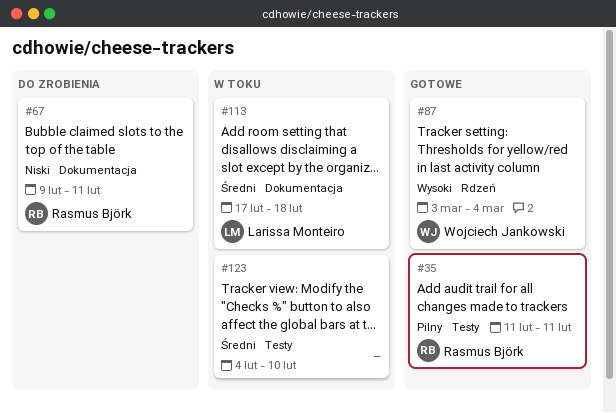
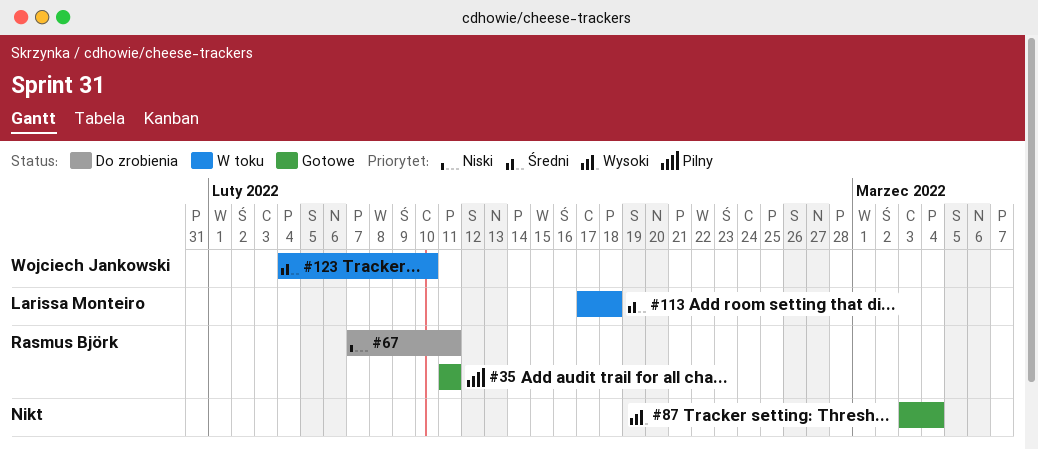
#67, start: Feb 9 -> Feb 7
#87, owner: Wojciech Jankowski -> none
#123, owner: none -> Wojciech Jankowski

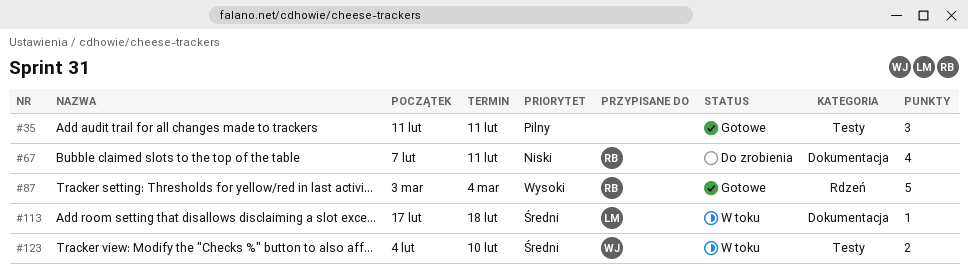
#35, owner: Rasmus Björk -> none
#87, owner: none -> Rasmus Björk

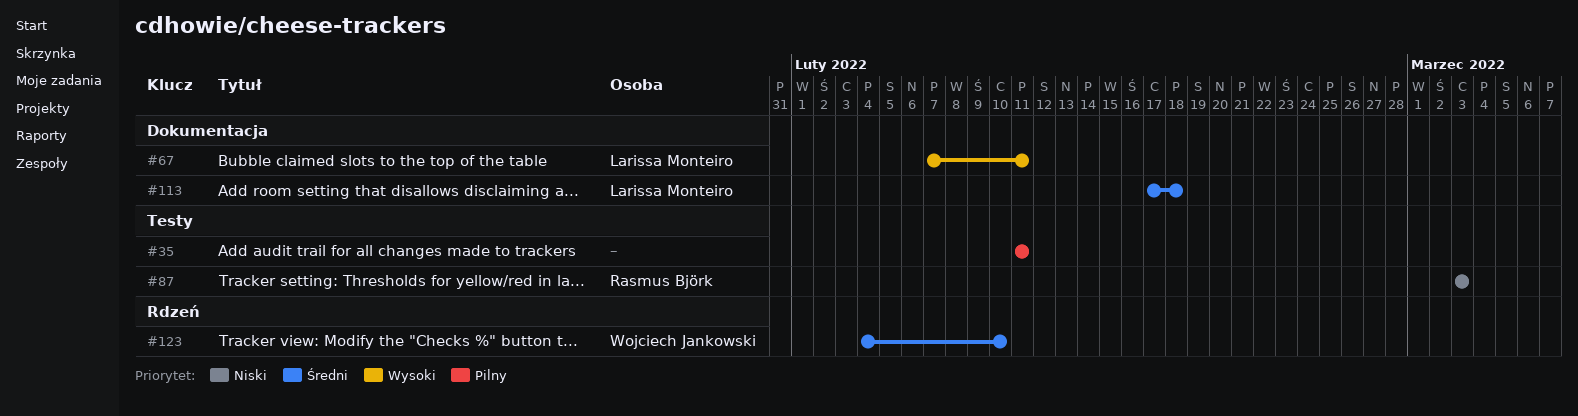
#67, owner: Rasmus Björk -> Larissa Monteiro
#67, priority: Niski -> Wysoki
#87, priority: Wysoki -> Niski
#87, label: Rdzeń -> Testy
#87, due: Mar 4 -> Mar 3
#123, label: Testy -> Rdzeń

